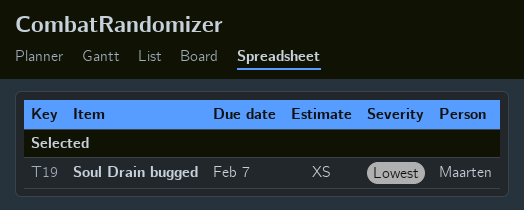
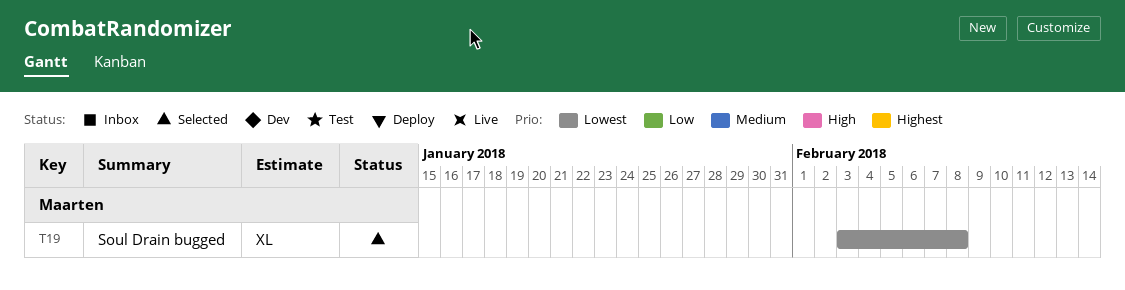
T19, estimate: XS -> XL
T19, due: Feb 7 -> Feb 8

